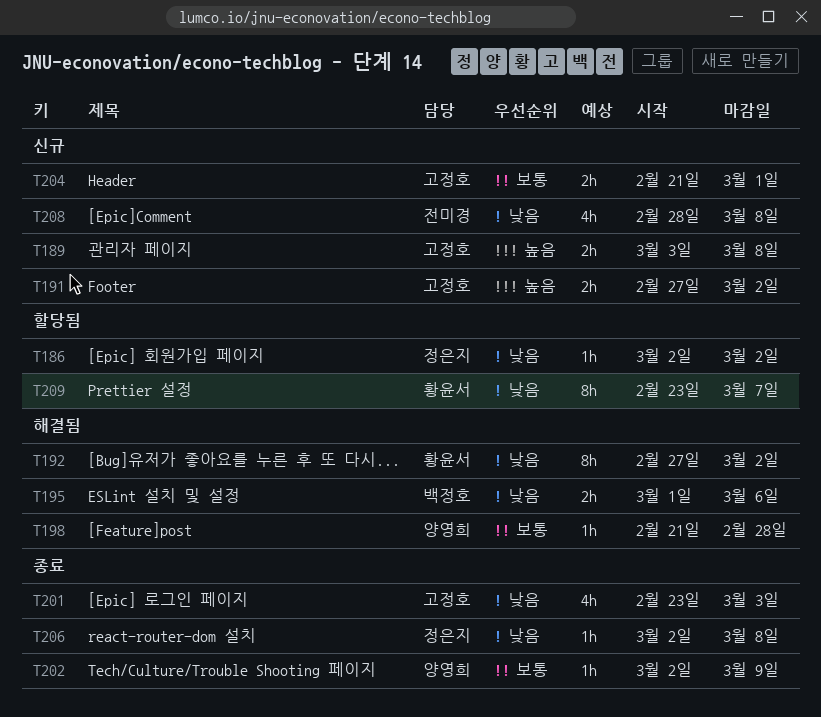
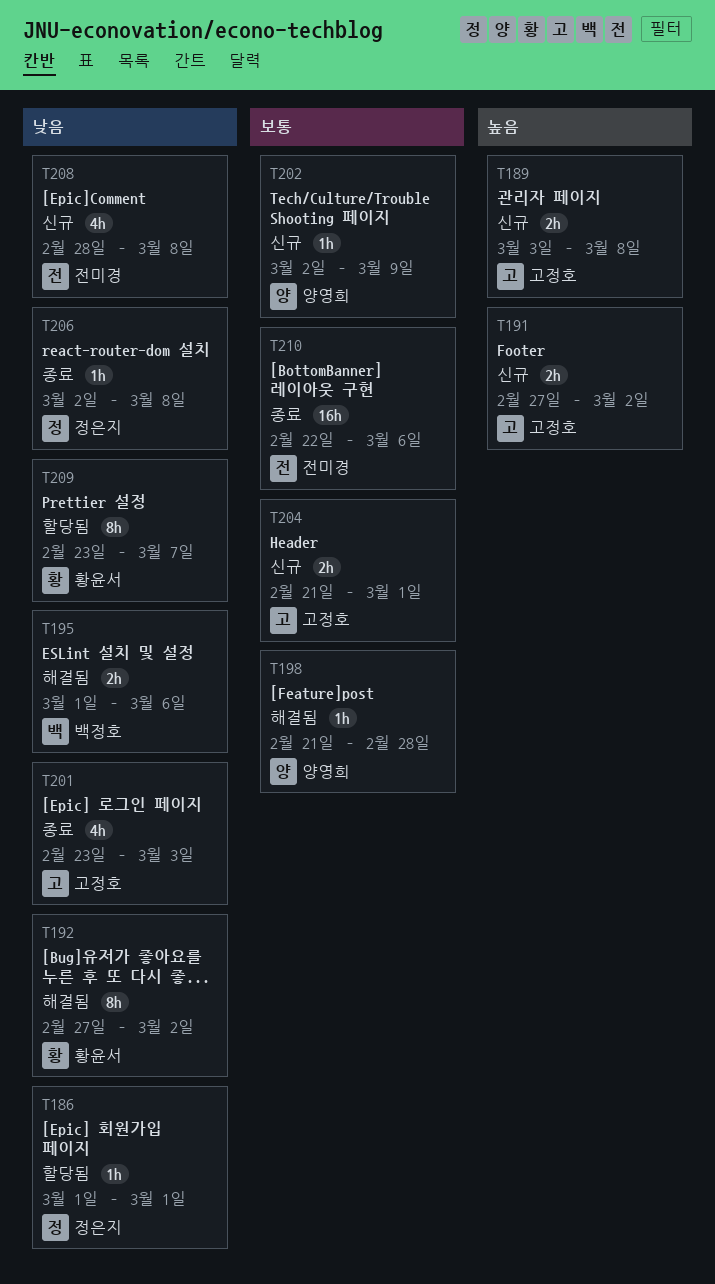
T186, start: Mar 2 -> Mar 1
T186, due: Mar 2 -> Mar 1
T202, status: 종료 -> 신규
T210: none -> present

